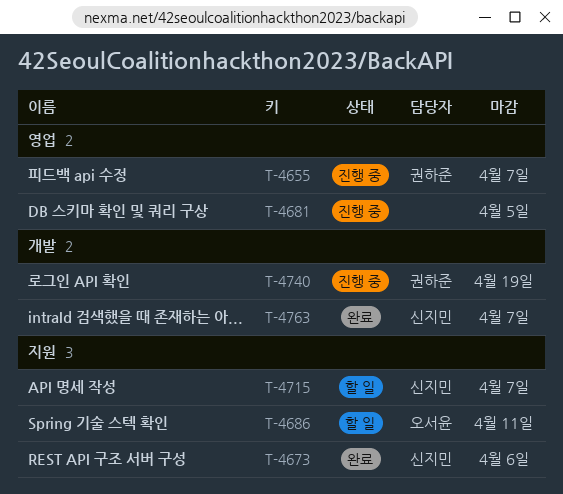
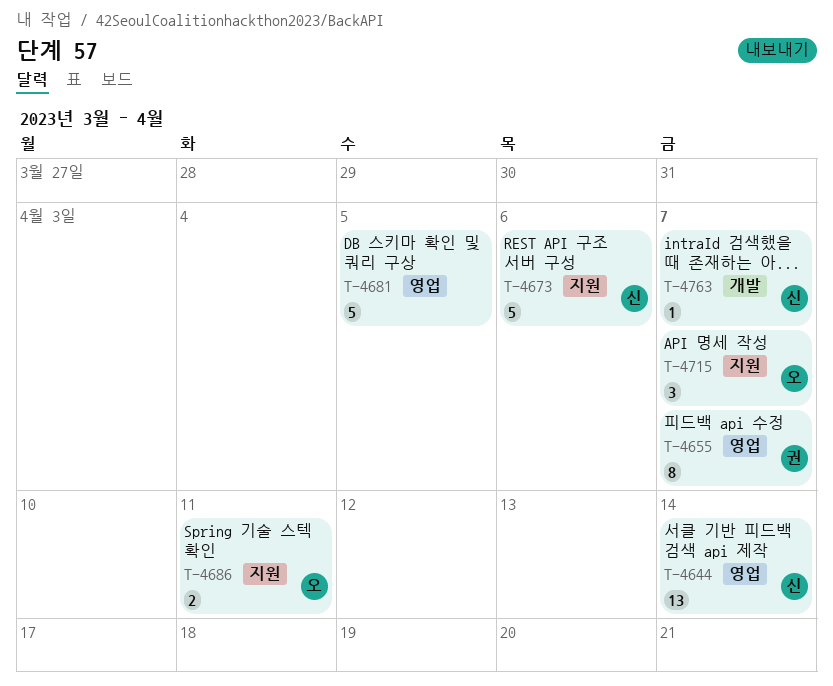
T-4644: none -> present
T-4715, owner: 신지민 -> 오서윤
T-4740: present -> none

